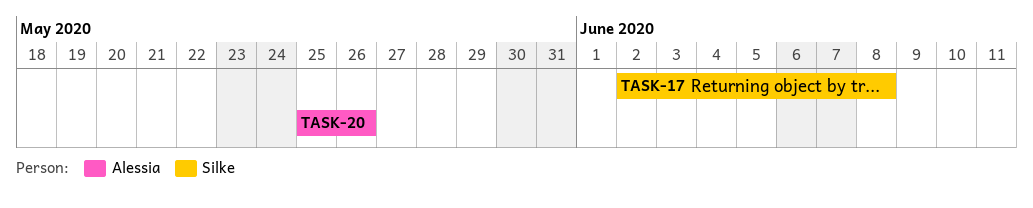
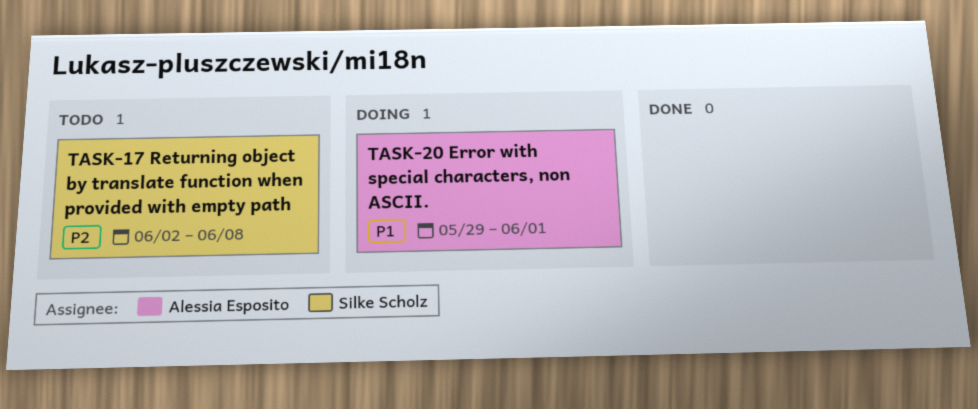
TASK-20, start: May 25 -> May 29
TASK-20, due: May 26 -> Jun 1

